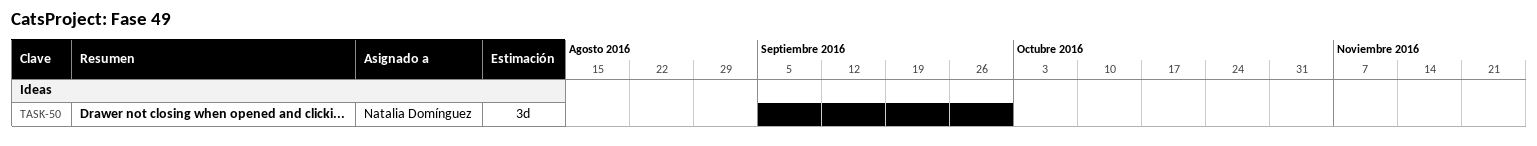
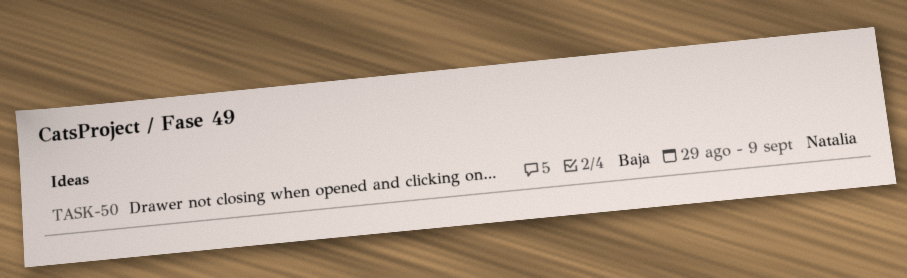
TASK-50, start: Sep 5 -> Aug 29
TASK-50, due: Sep 30 -> Sep 9

